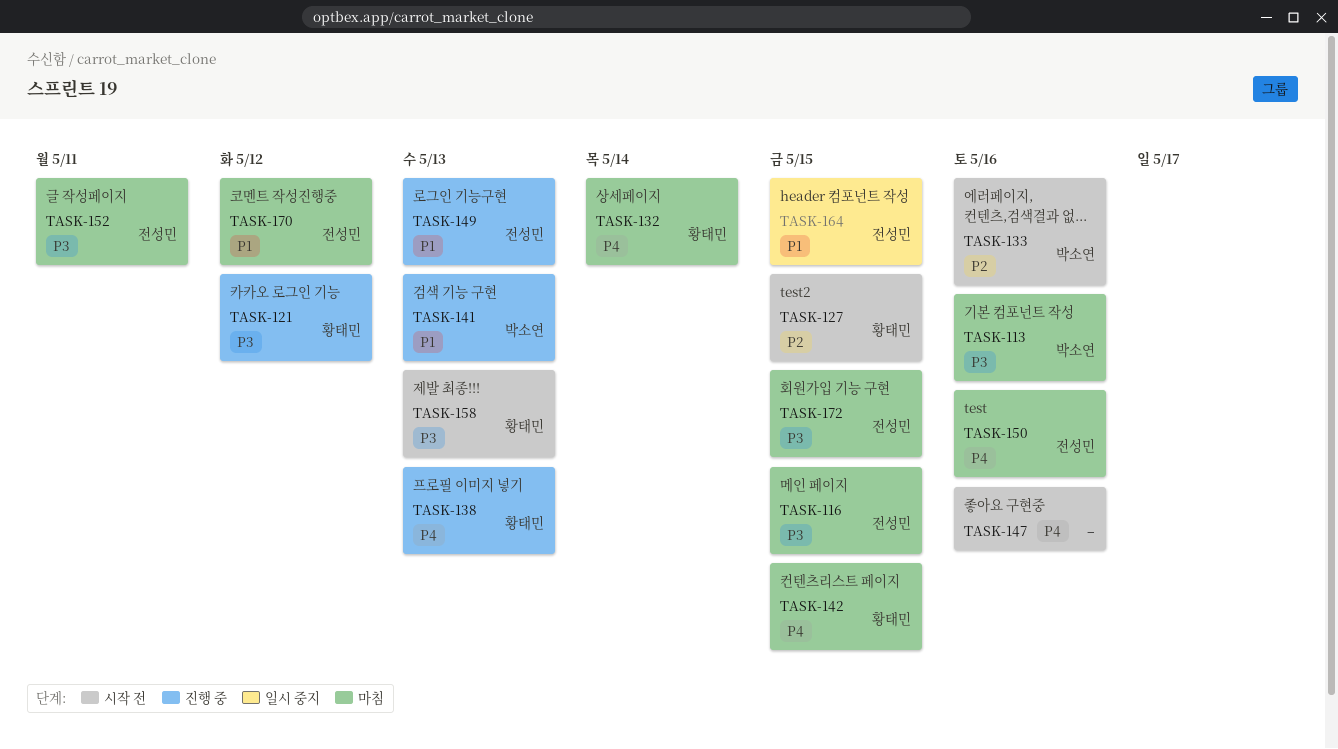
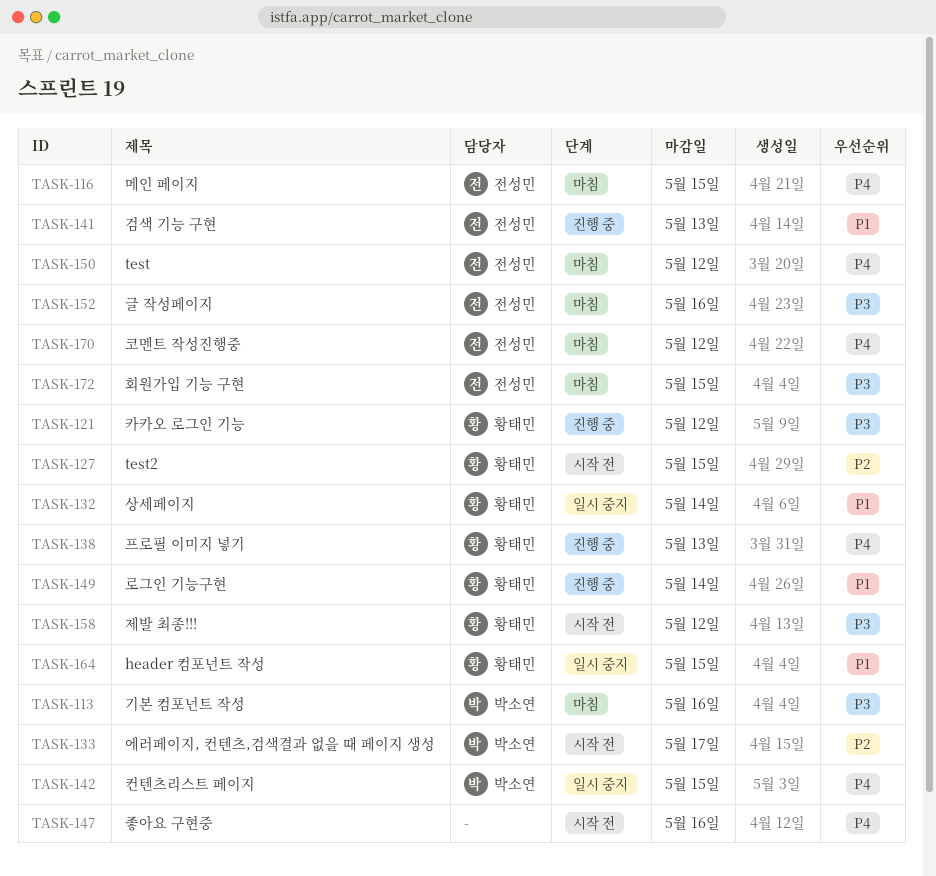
TASK-116, priority: P3 -> P4
TASK-132, status: 마침 -> 일시 중지
TASK-132, priority: P4 -> P1
TASK-133, due: May 16 -> May 17
TASK-141, owner: 박소연 -> 전성민
TASK-142, status: 마침 -> 일시 중지
TASK-142, owner: 황태민 -> 박소연
TASK-149, owner: 전성민 -> 황태민
TASK-149, due: May 13 -> May 14
TASK-150, due: May 16 -> May 12
TASK-152, due: May 11 -> May 16
TASK-158, due: May 13 -> May 12
TASK-164, owner: 전성민 -> 황태민
TASK-170, priority: P1 -> P4

